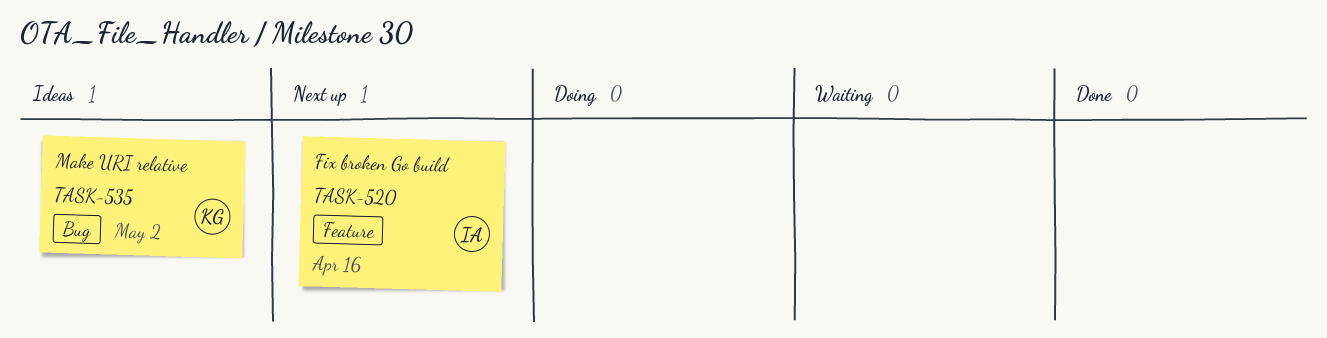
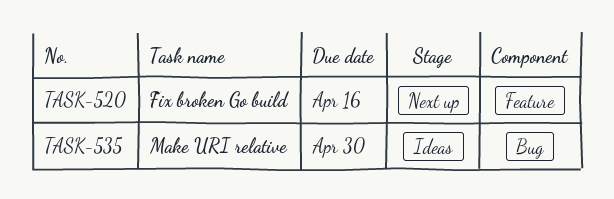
TASK-535, due: May 2 -> Apr 30

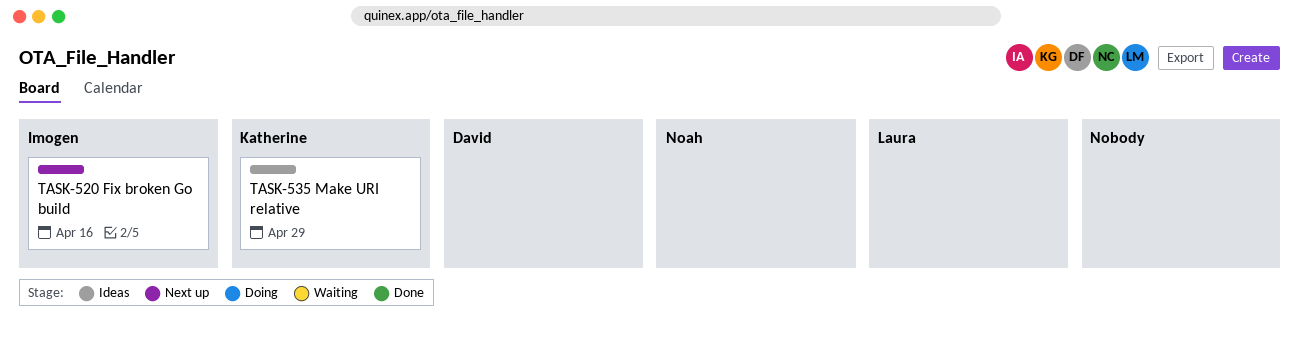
TASK-535, due: Apr 30 -> Apr 29

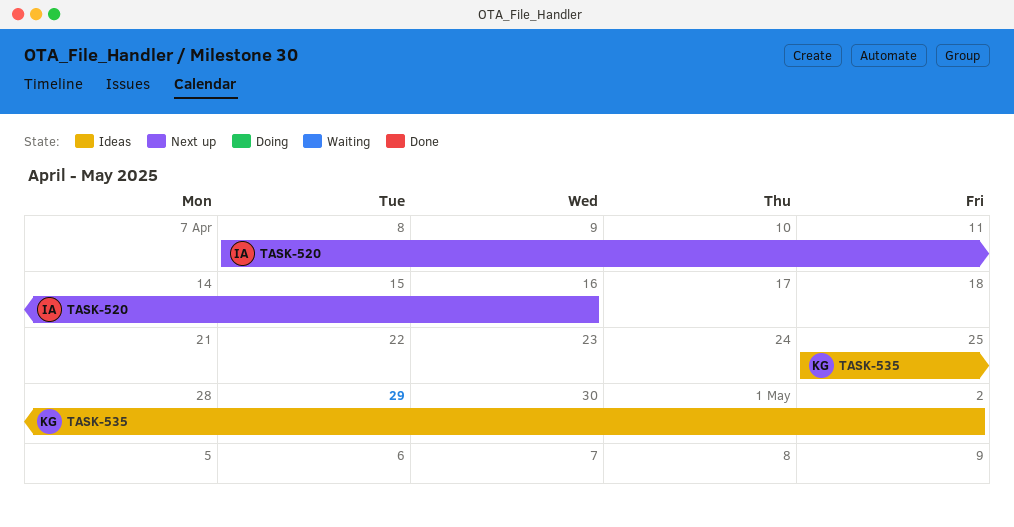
TASK-535, due: Apr 29 -> May 2

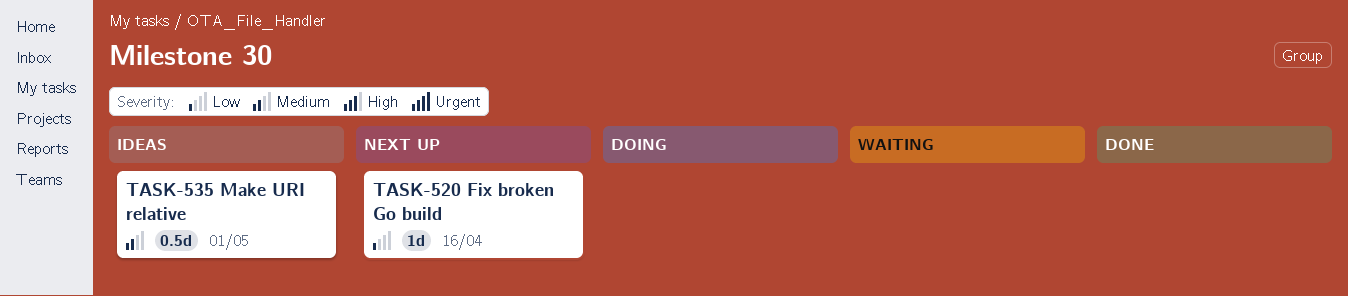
TASK-535, due: May 2 -> May 1

